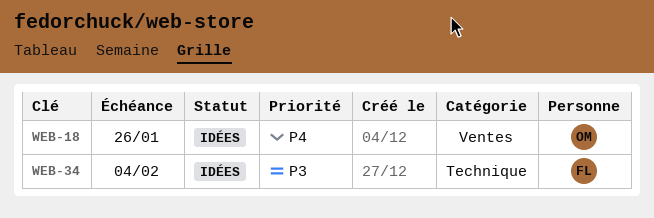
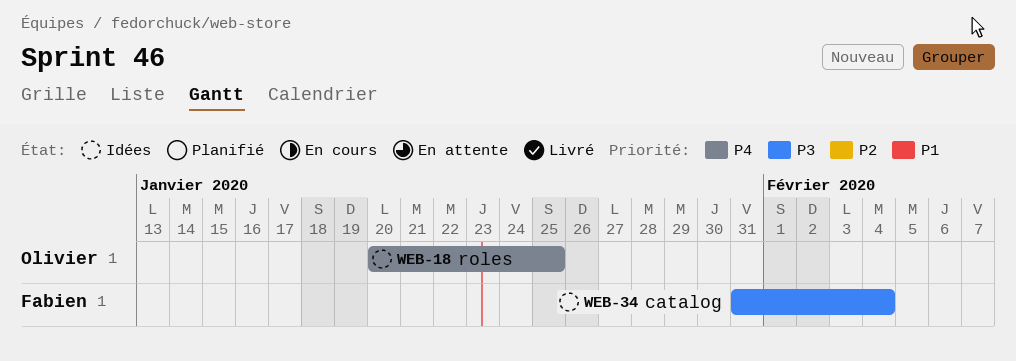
WEB-18, due: Jan 26 -> Jan 25

